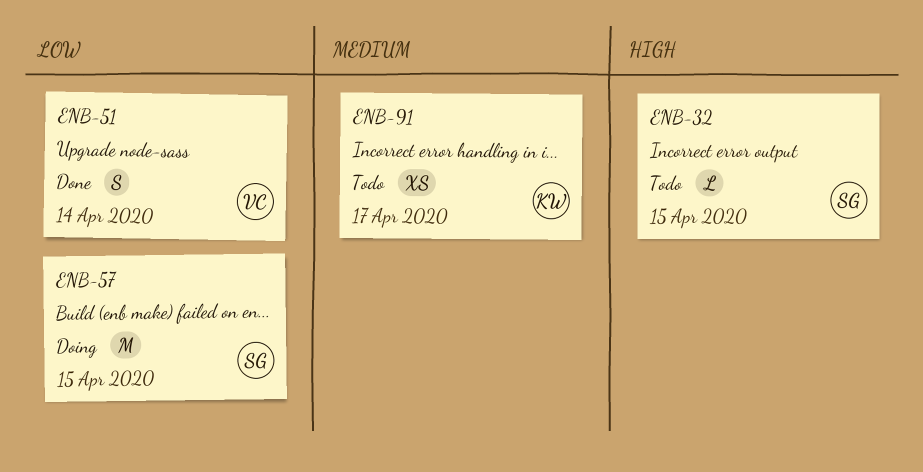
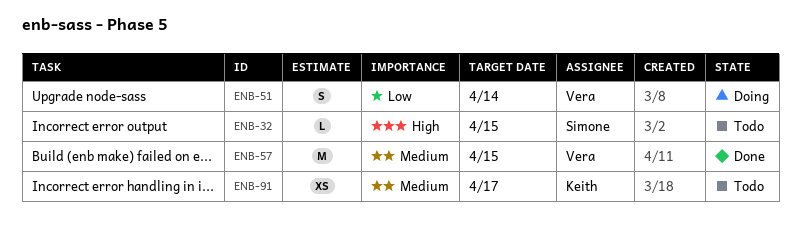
ENB-51, status: Done -> Doing
ENB-57, status: Doing -> Done
ENB-57, owner: Simone -> Vera
ENB-57, priority: Low -> Medium

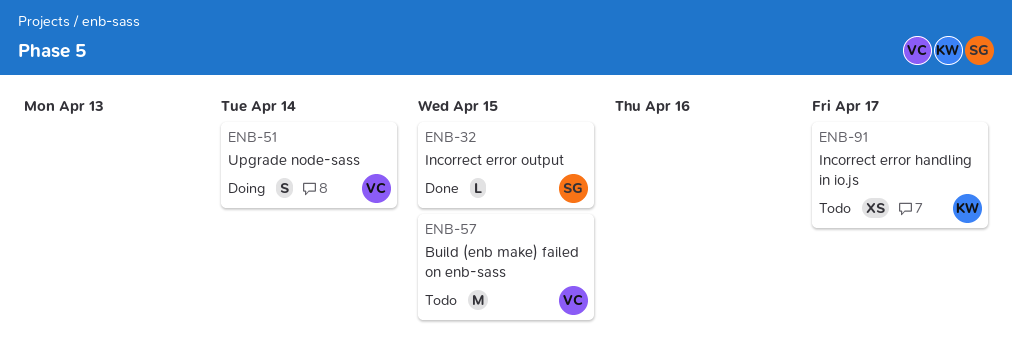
ENB-32, status: Todo -> Done
ENB-57, status: Done -> Todo

